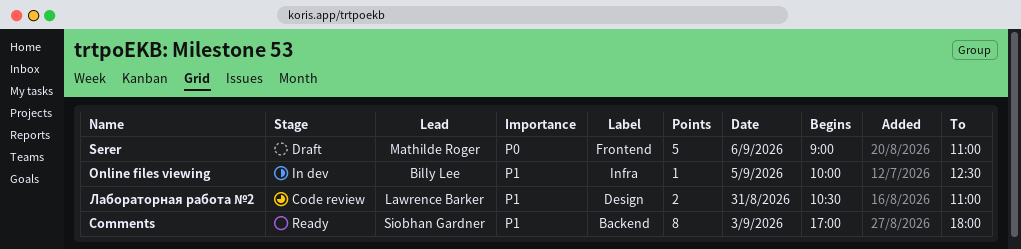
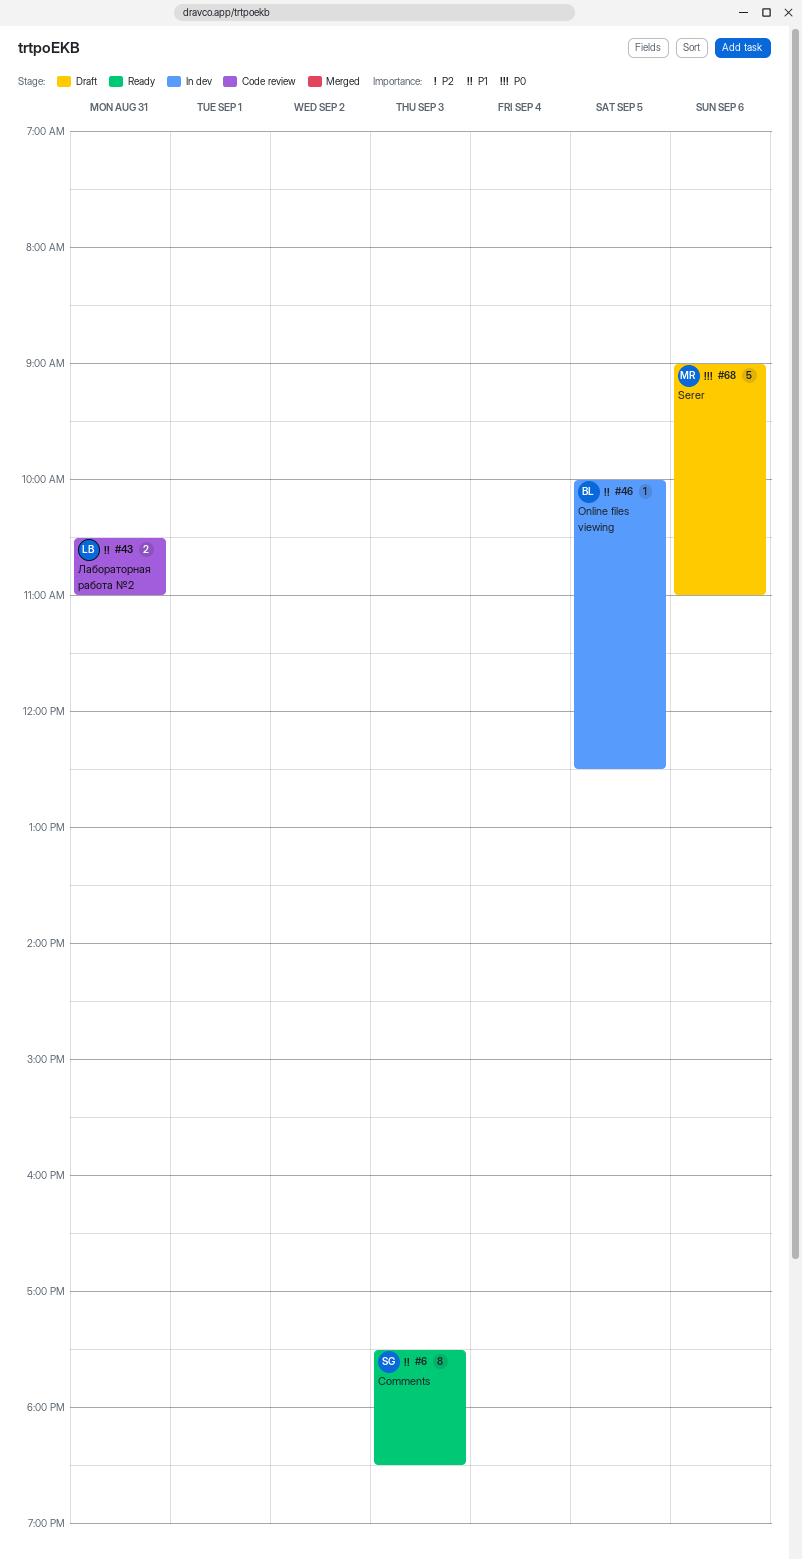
Comments, begins: 17:00 -> 17:30
Comments, ends: 18:00 -> 18:30

